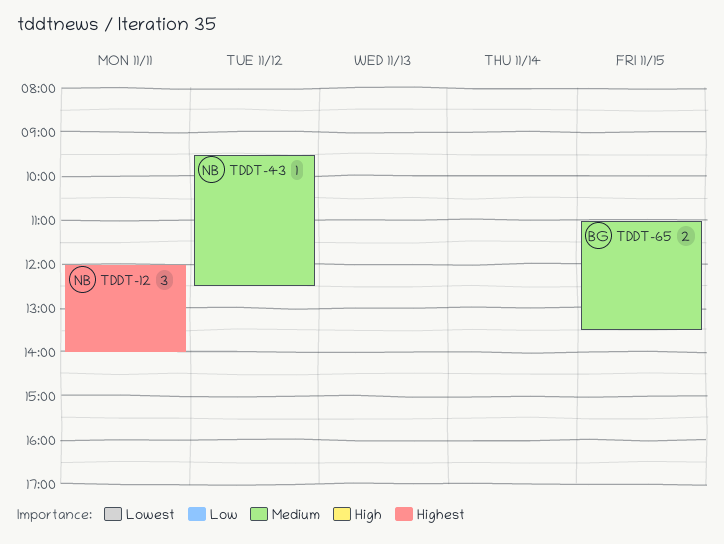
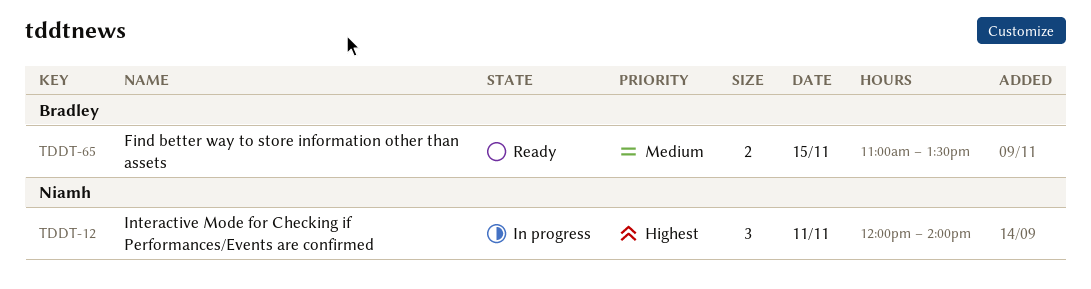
TDDT-43: present -> none

